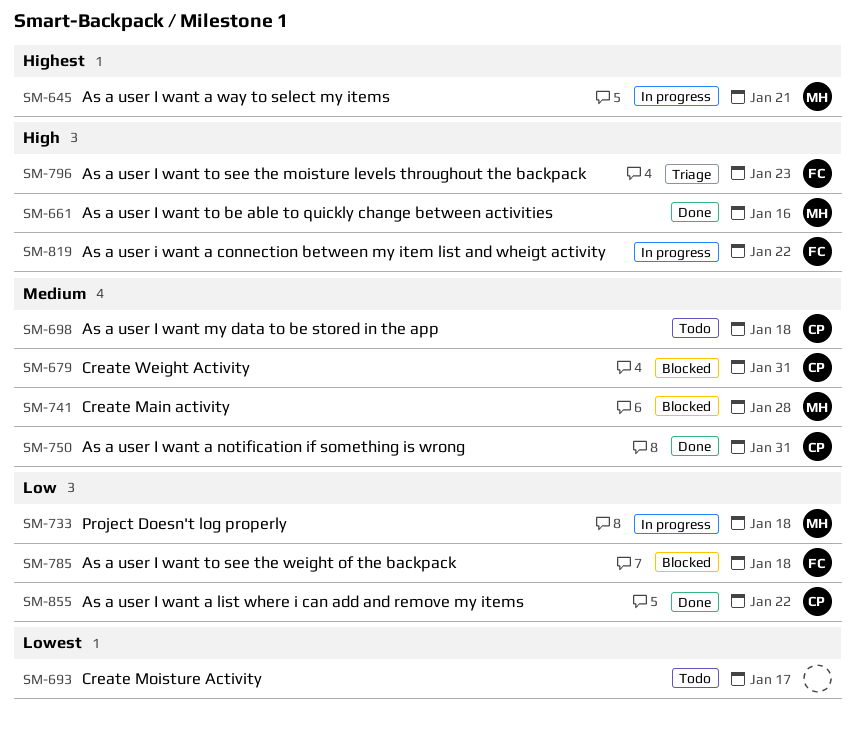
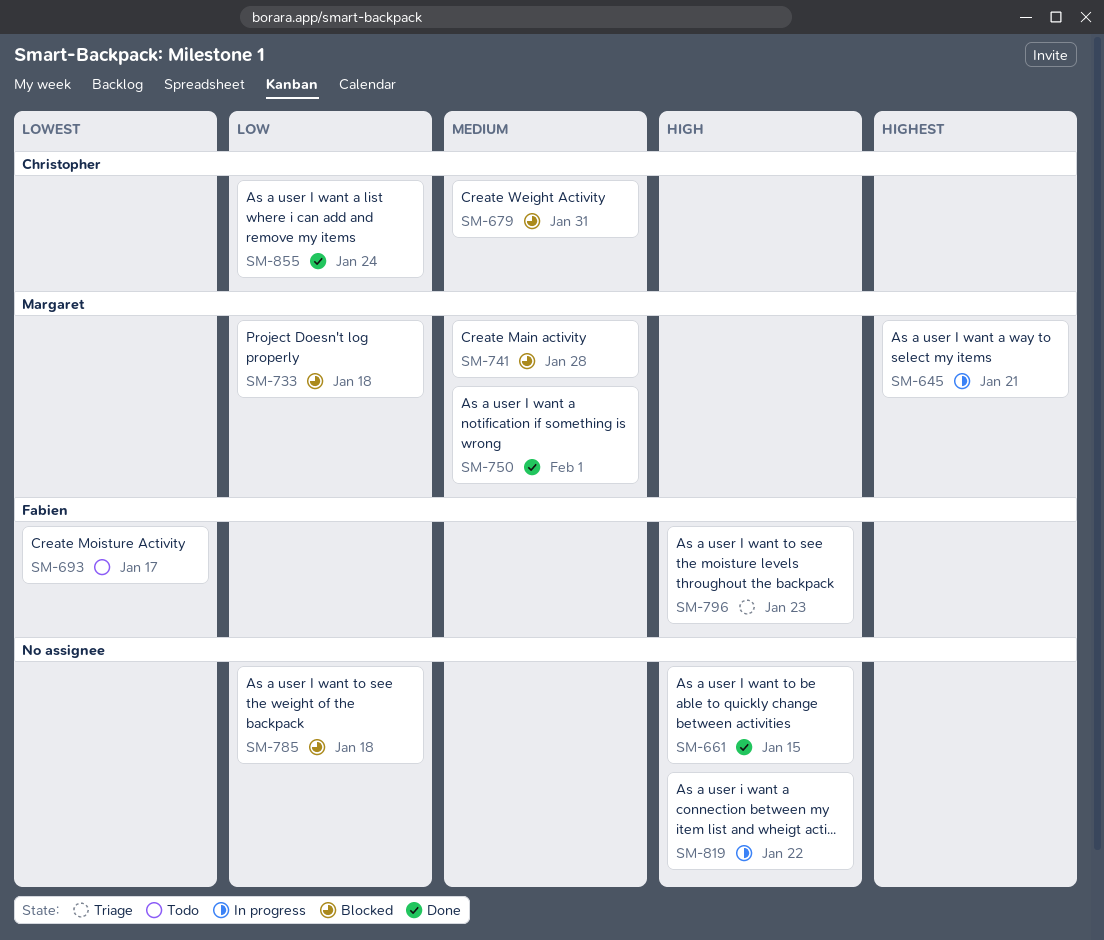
SM-661, owner: Margaret -> none
SM-661, due: Jan 16 -> Jan 15
SM-693, owner: none -> Fabien
SM-698: present -> none
SM-733, status: In progress -> Blocked
SM-750, owner: Christopher -> Margaret
SM-750, due: Jan 31 -> Feb 1
SM-785, owner: Fabien -> none
SM-819, owner: Fabien -> none
SM-855, due: Jan 22 -> Jan 24

